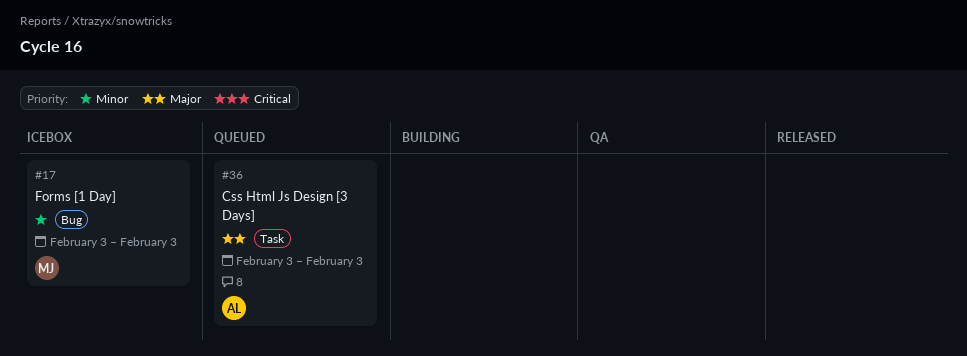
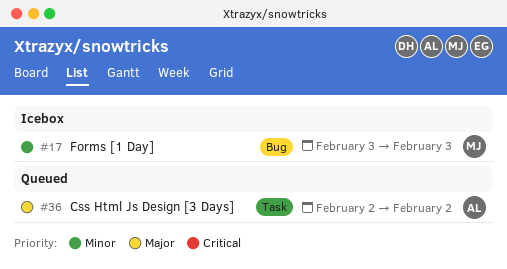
#36, start: Feb 3 -> Feb 2
#36, due: Feb 3 -> Feb 2

